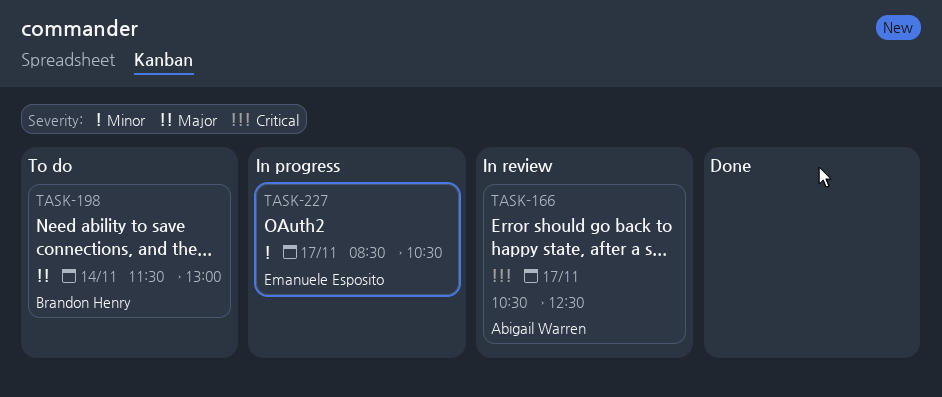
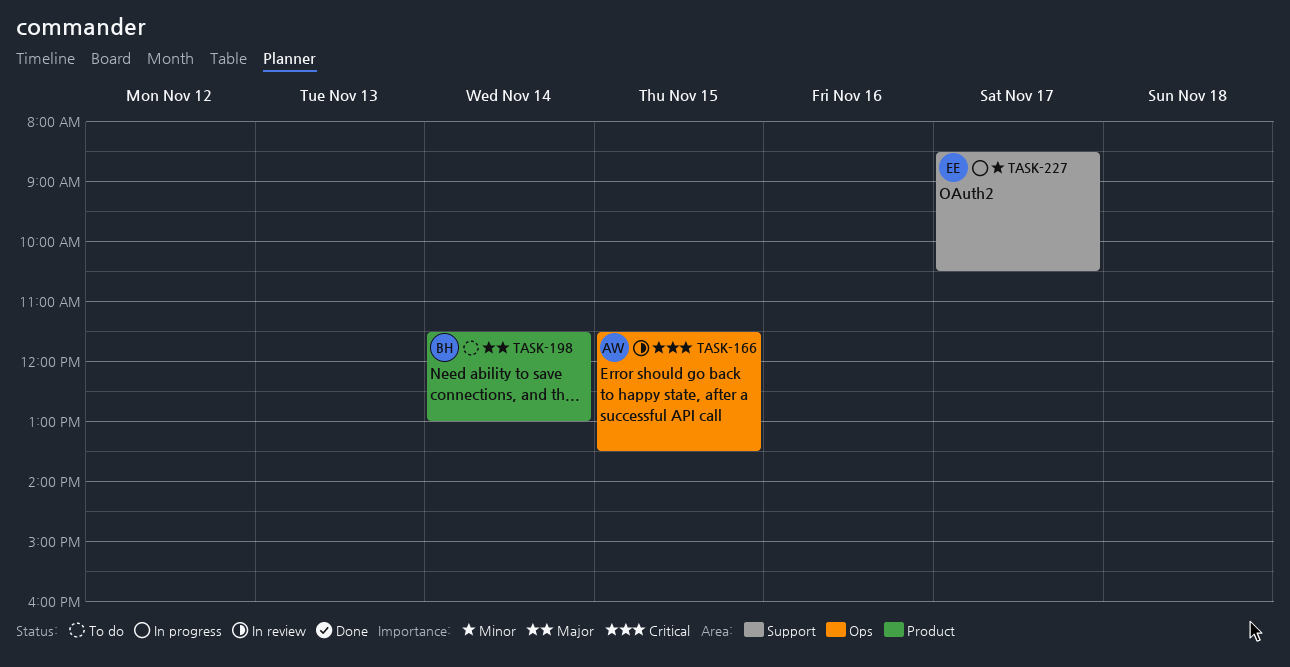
TASK-166, day: Nov 17 -> Nov 15
TASK-166, begins: 10:30 -> 11:30
TASK-166, ends: 12:30 -> 13:30

